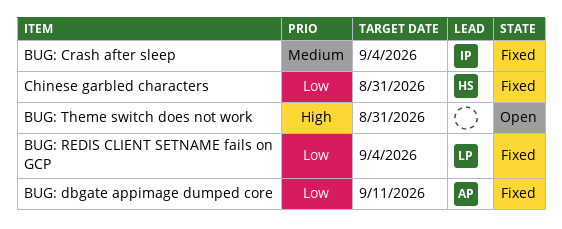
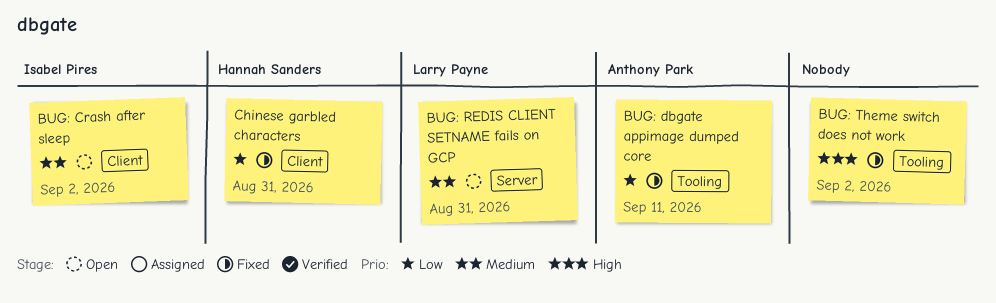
BUG: Crash after sleep, status: Fixed -> Open
BUG: Crash after sleep, due: Sep 4 -> Sep 2
BUG: REDIS CLIENT SETNAME fails on GCP, status: Fixed -> Open
BUG: REDIS CLIENT SETNAME fails on GCP, priority: Low -> Medium
BUG: REDIS CLIENT SETNAME fails on GCP, due: Sep 4 -> Aug 31
BUG: Theme switch does not work, status: Open -> Fixed
BUG: Theme switch does not work, due: Aug 31 -> Sep 2

